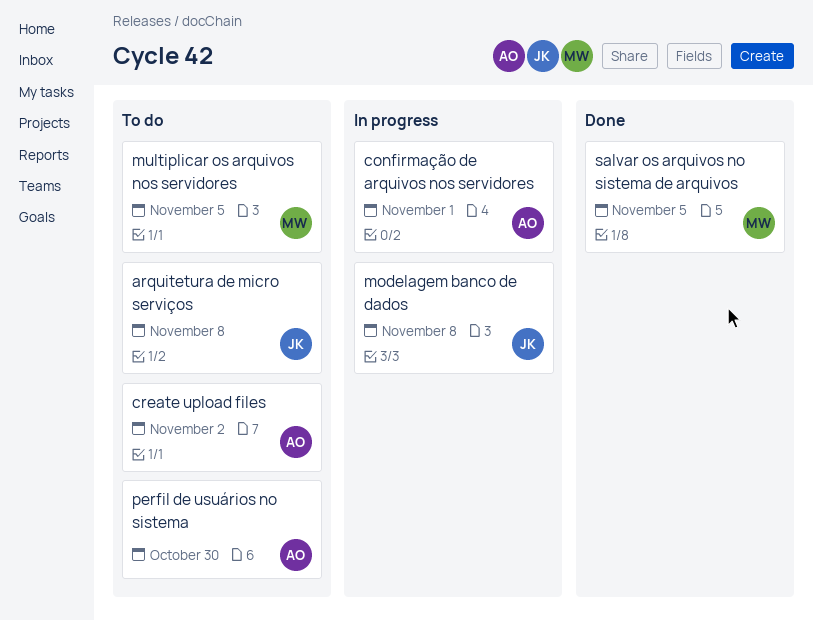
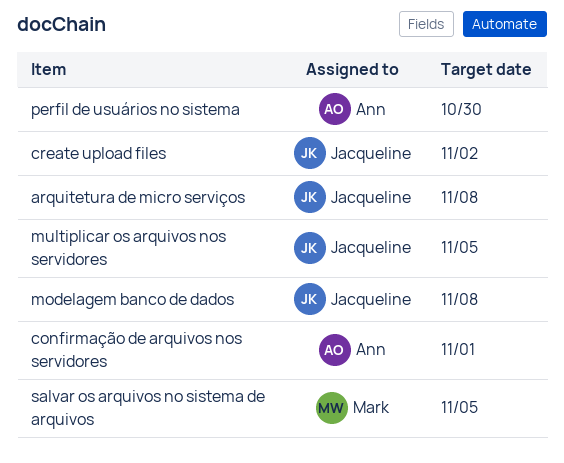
create upload files, owner: Ann -> Jacqueline
multiplicar os arquivos nos servidores, owner: Mark -> Jacqueline

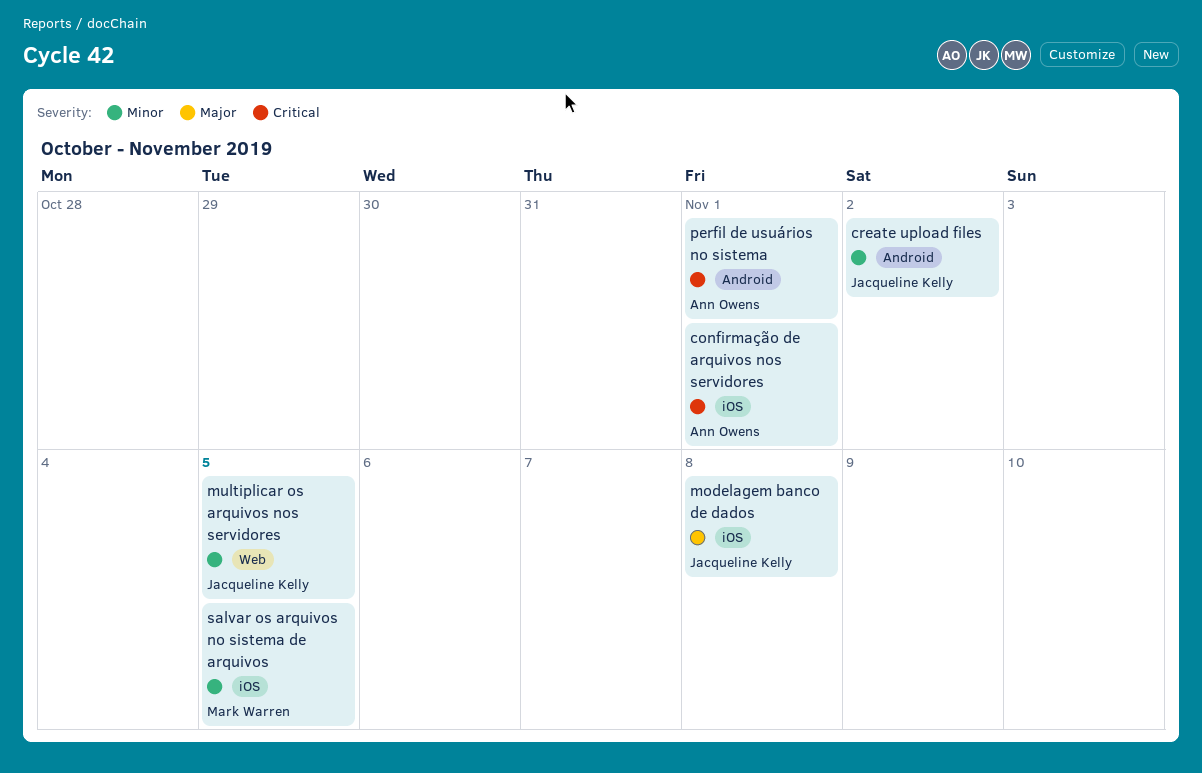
arquitetura de micro serviços: present -> none
perfil de usuários no sistema, due: Oct 30 -> Nov 1

